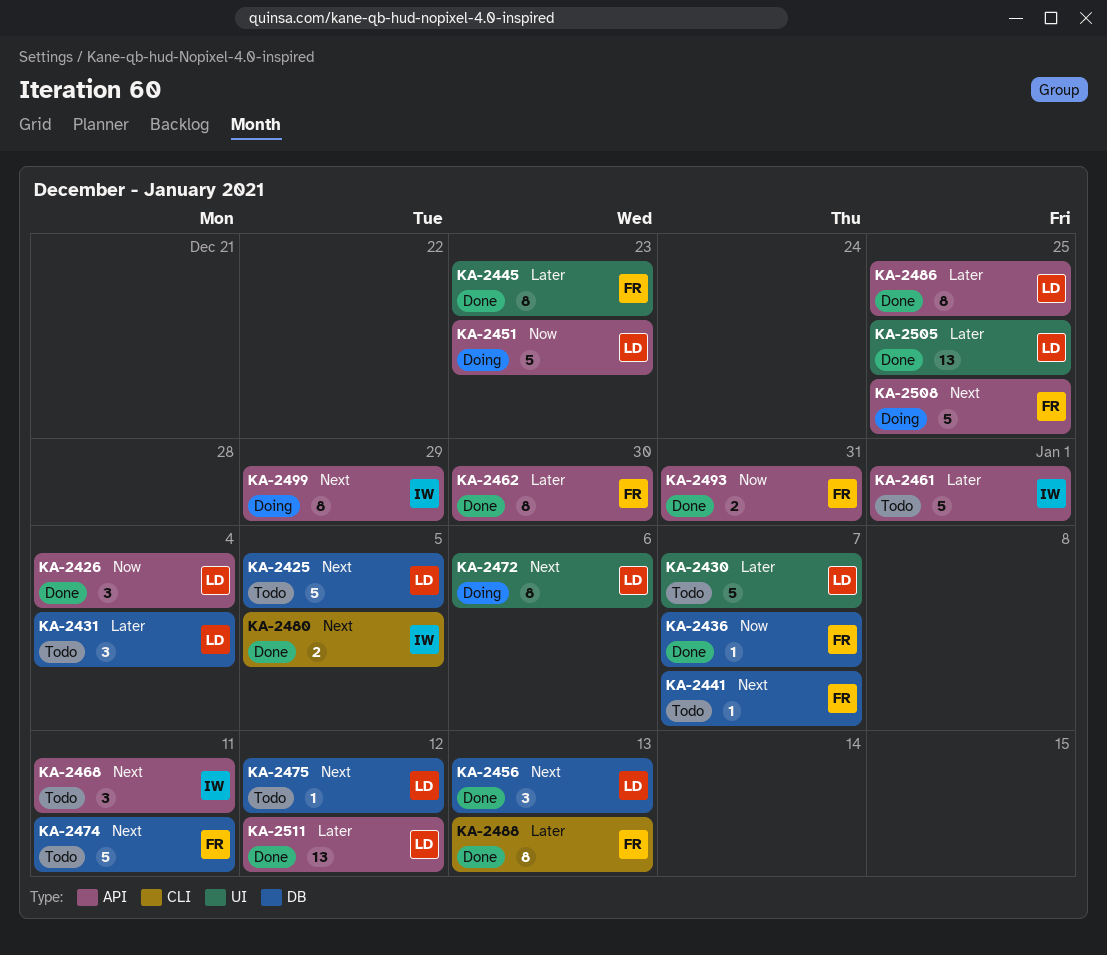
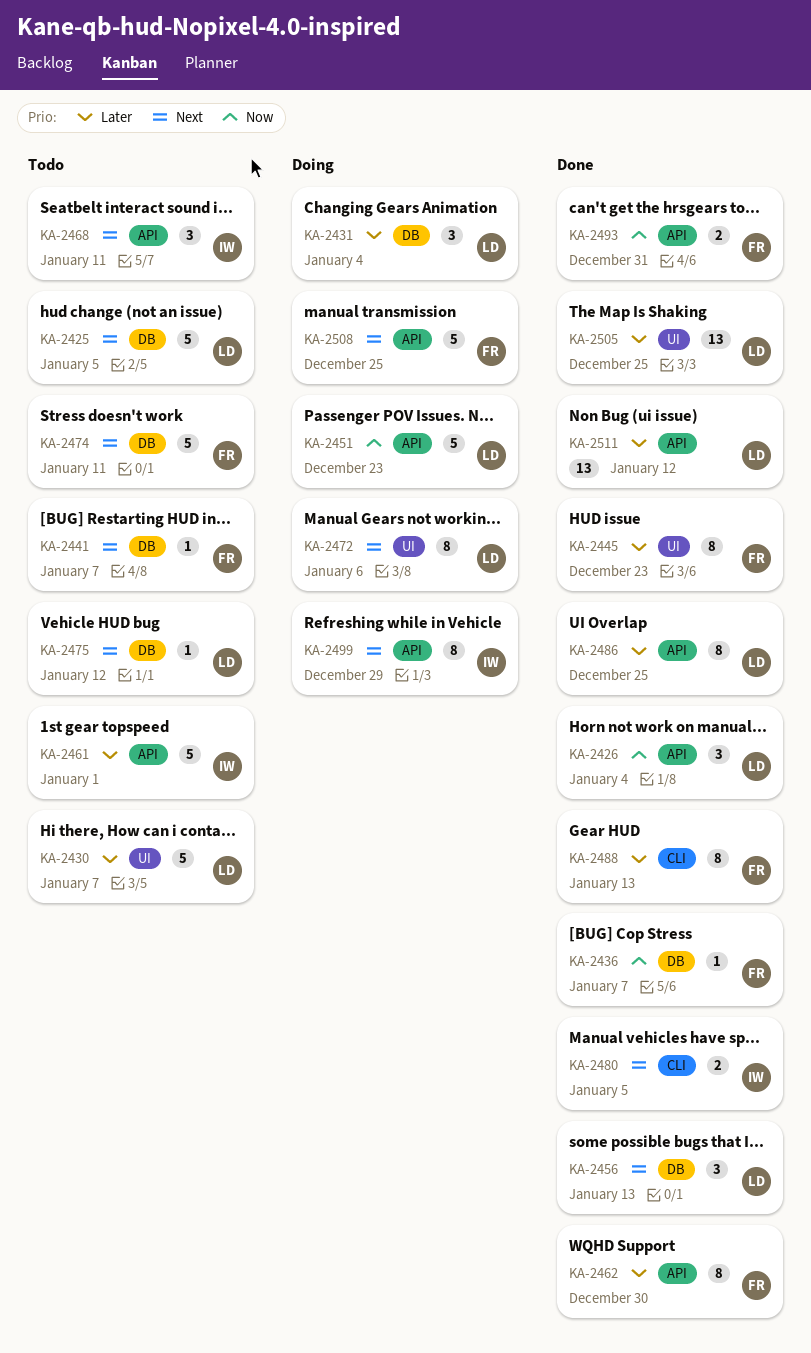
KA-2431, status: Todo -> Doing

